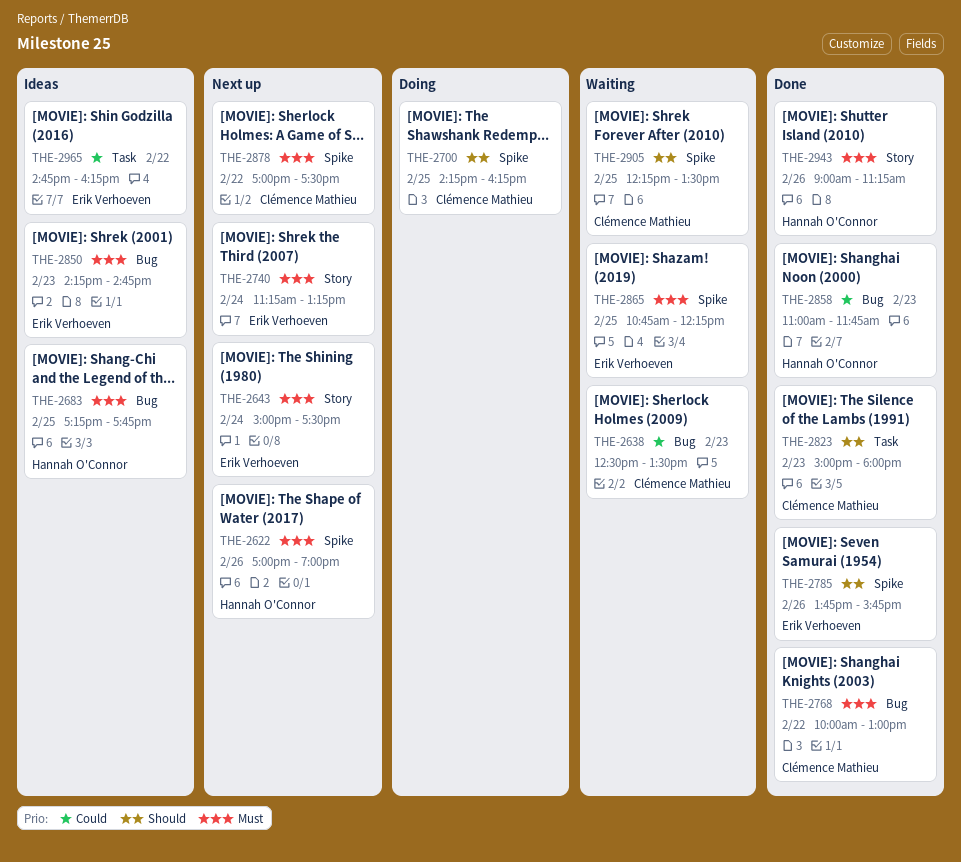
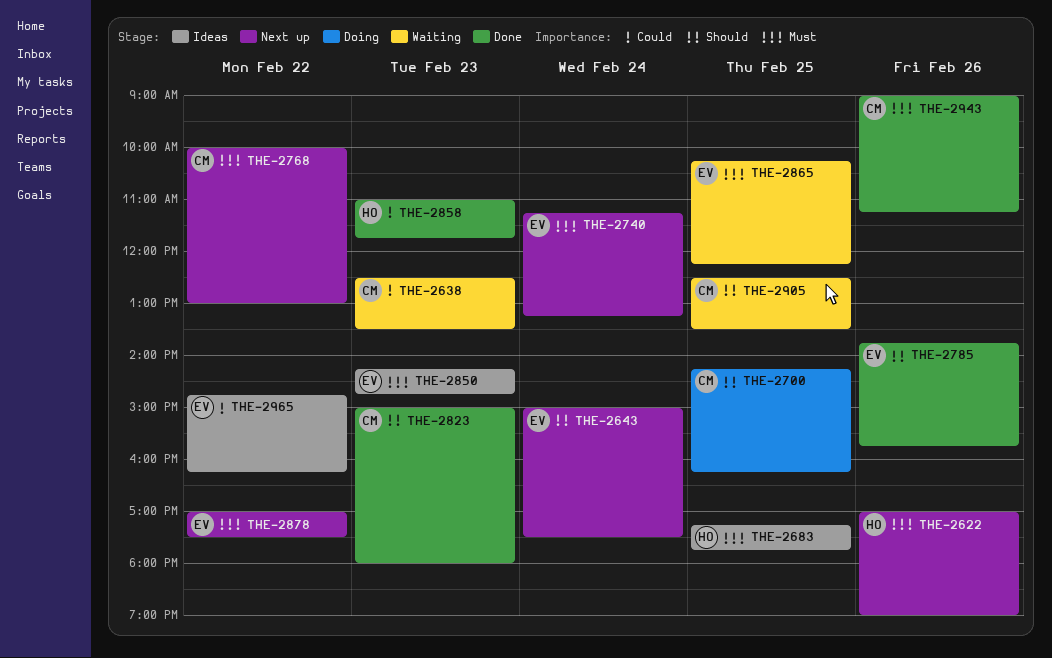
THE-2643, priority: Must -> Should
THE-2768, status: Done -> Next up
THE-2865, begins: 10:45 -> 10:15
THE-2878, owner: Clémence Mathieu -> Erik Verhoeven
THE-2905, begins: 12:15 -> 12:30
THE-2943, owner: Hannah O'Connor -> Clémence Mathieu

